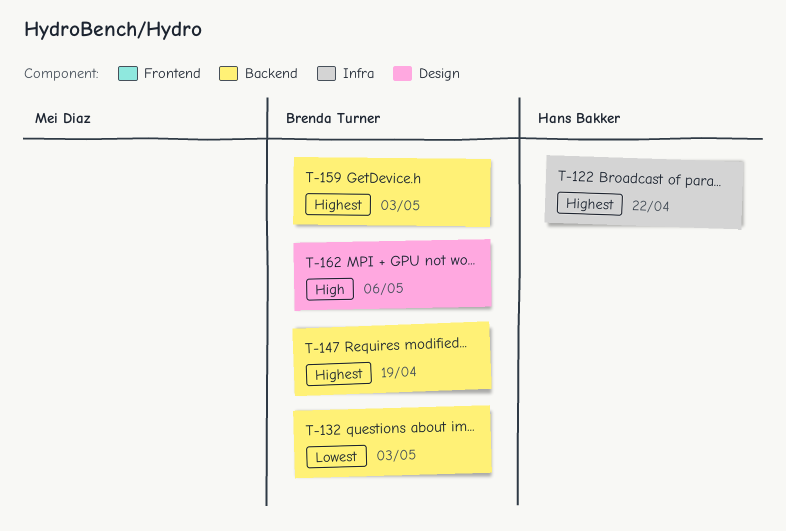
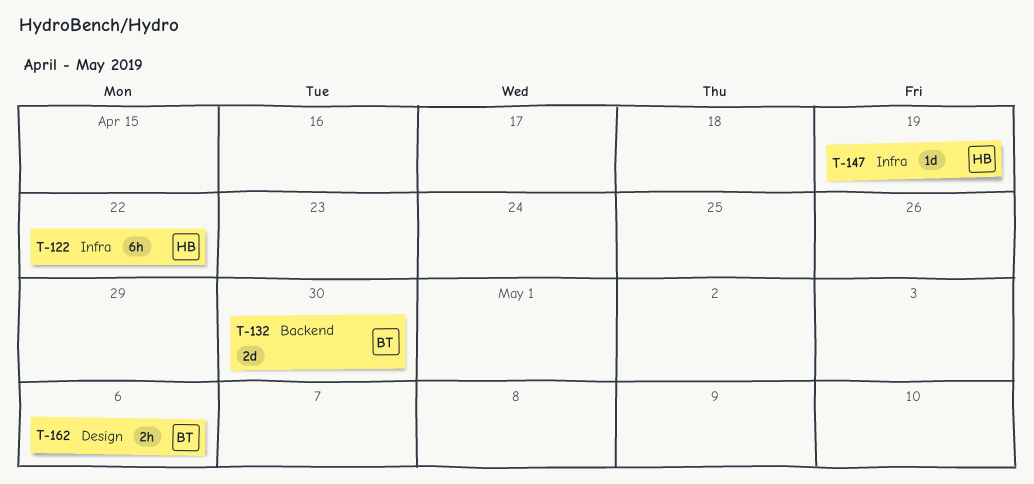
T-132, due: May 3 -> Apr 30
T-147, owner: Brenda Turner -> Hans Bakker
T-147, label: Backend -> Infra
T-159: present -> none

